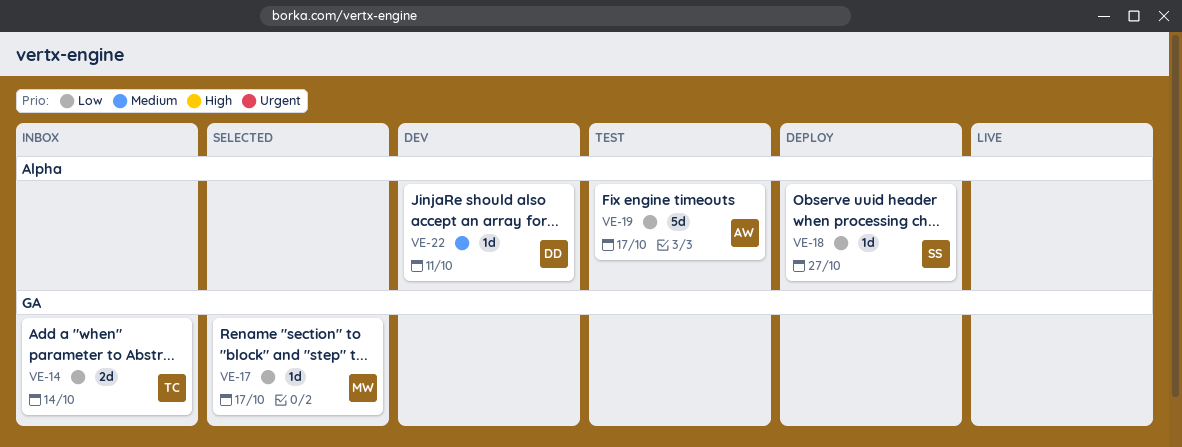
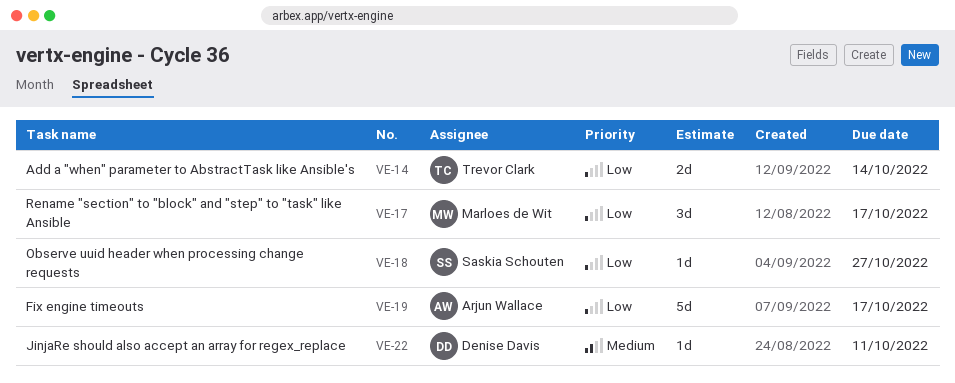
VE-17, estimate: 1d -> 3d

